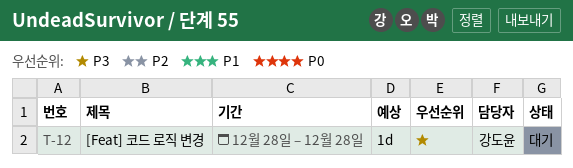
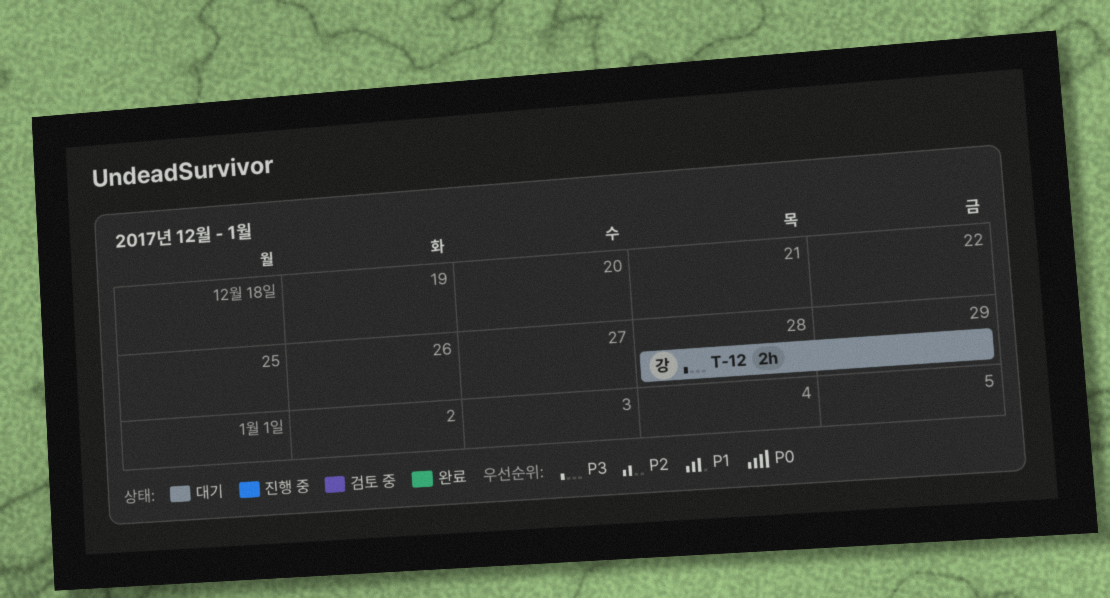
T-12, estimate: 1d -> 2h
T-12, due: Dec 28 -> Dec 29

